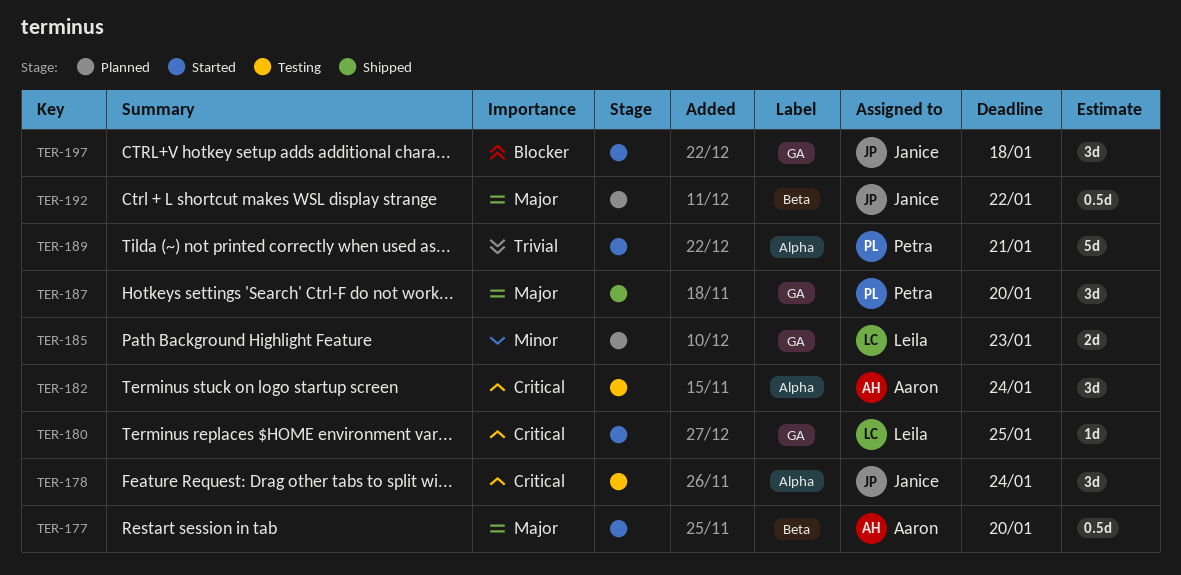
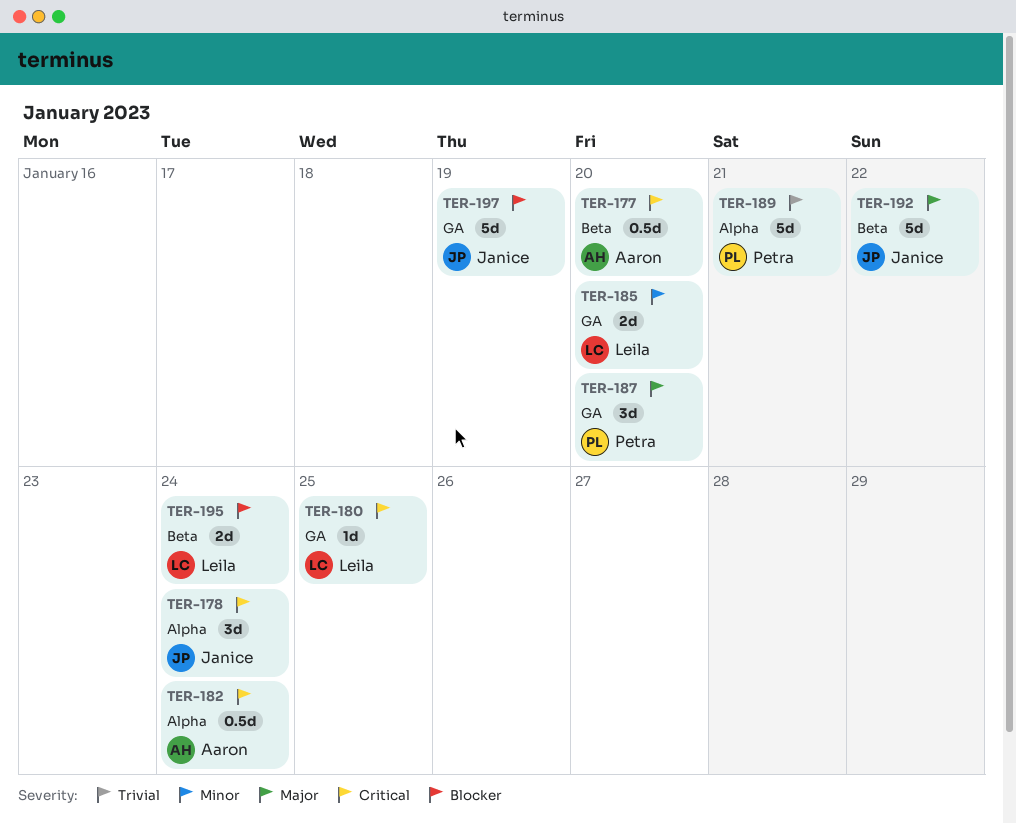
TER-177, priority: Major -> Critical
TER-182, estimate: 3d -> 0.5d
TER-185, due: Jan 23 -> Jan 20
TER-192, estimate: 0.5d -> 5d
TER-195: none -> present
TER-197, estimate: 3d -> 5d
TER-197, due: Jan 18 -> Jan 19

